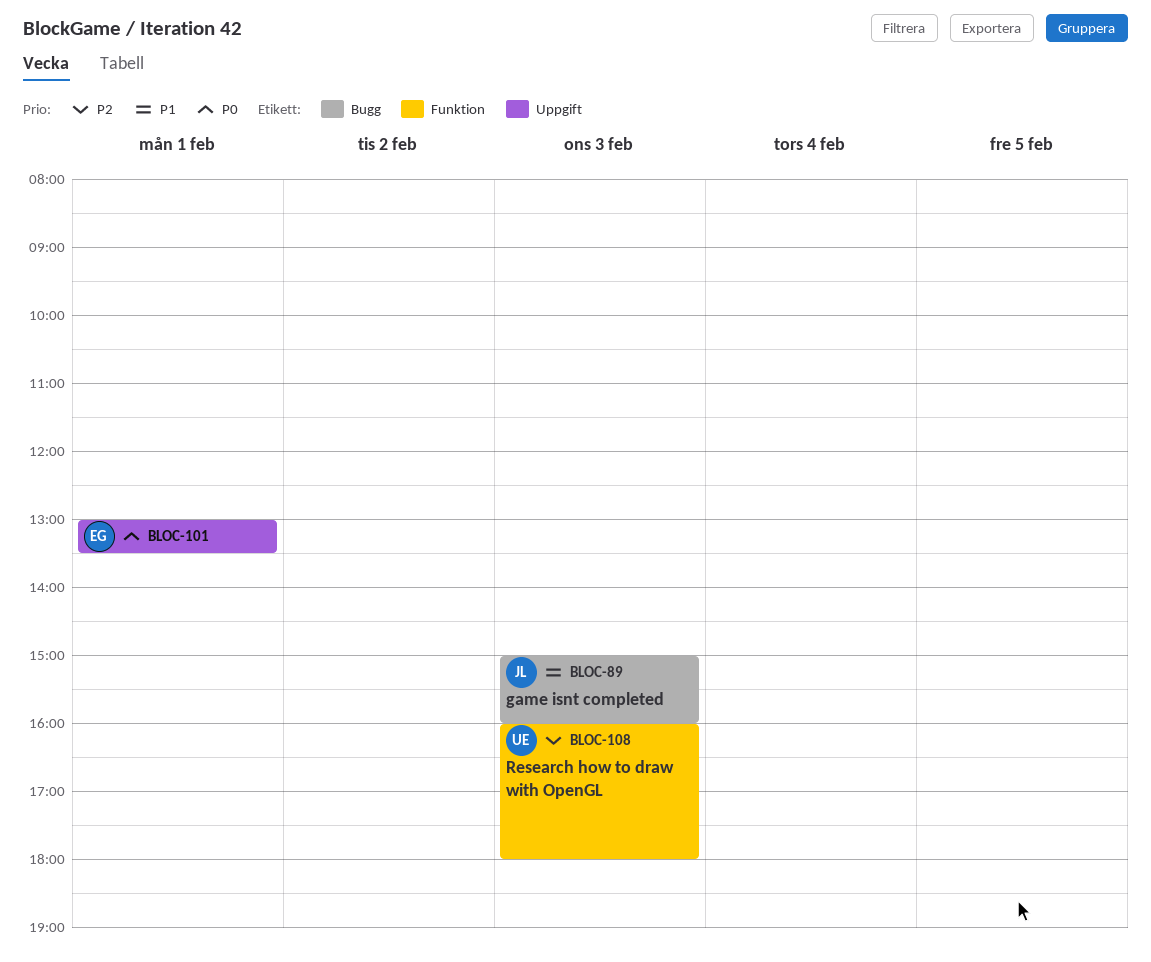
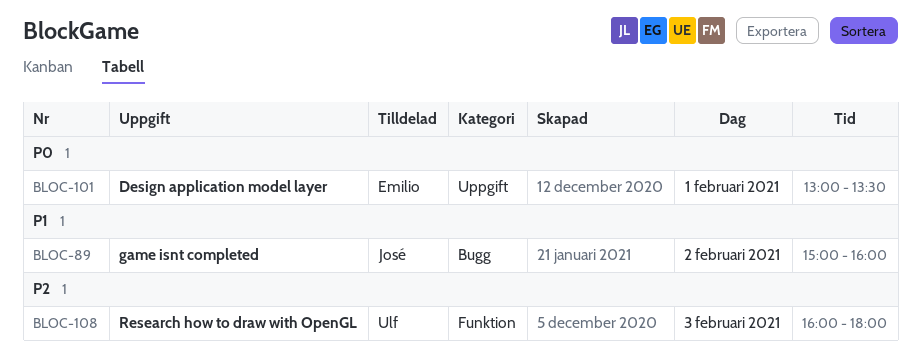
BLOC-89, day: Feb 3 -> Feb 2

